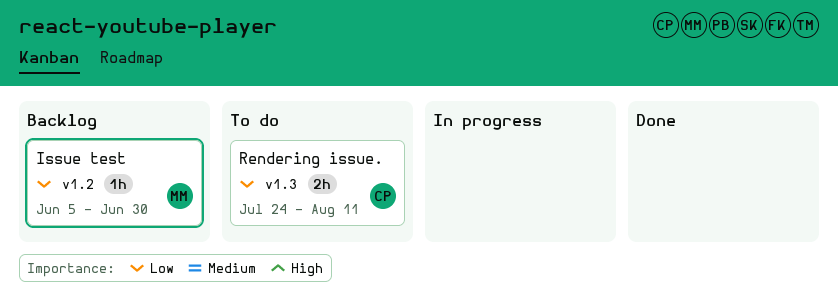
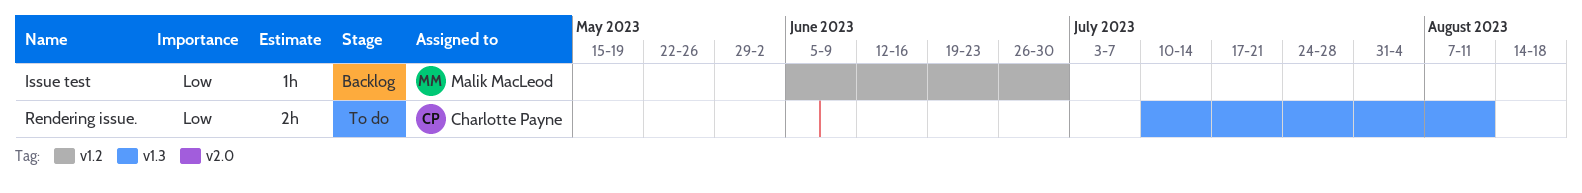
Rendering issue., start: Jul 24 -> Jul 10

